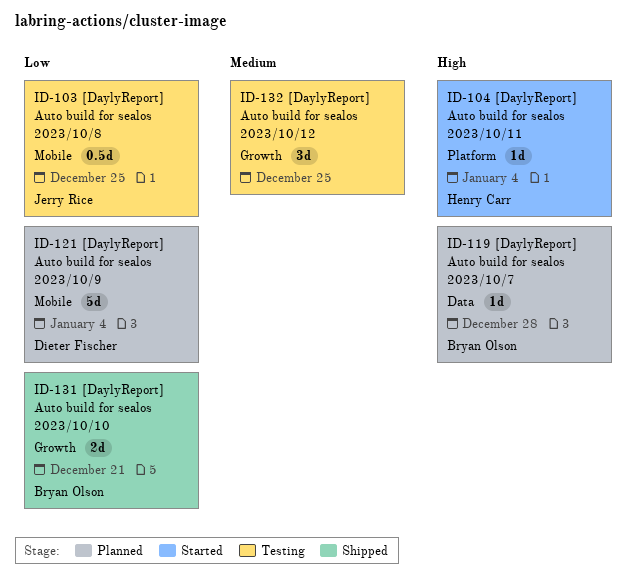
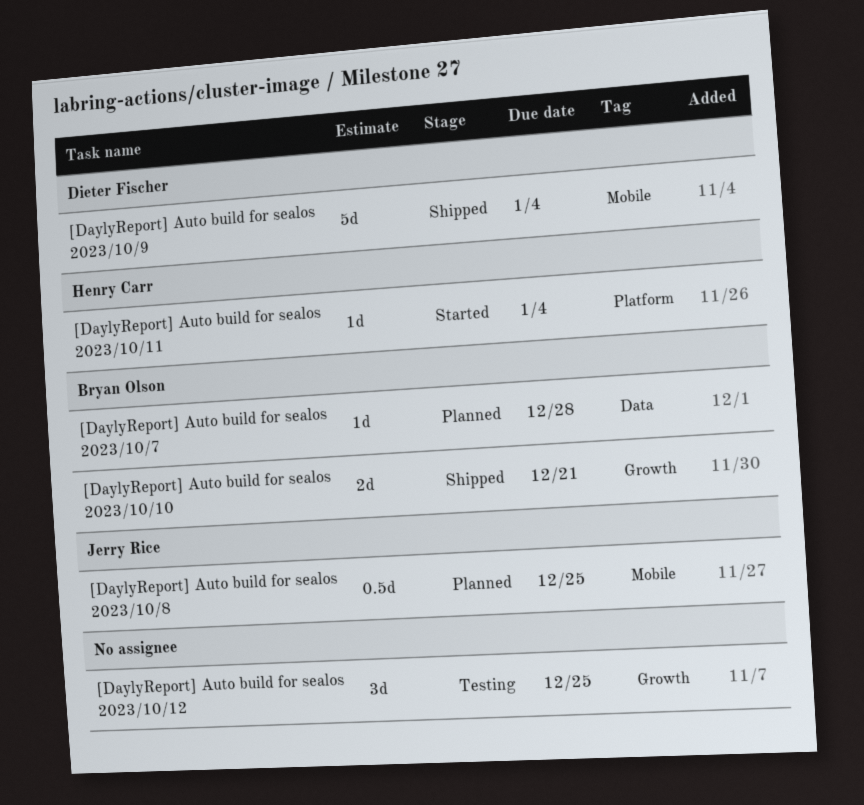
[DaylyReport] Auto build for sealos 2023/10/8, status: Testing -> Planned
[DaylyReport] Auto build for sealos 2023/10/9, status: Planned -> Shipped

